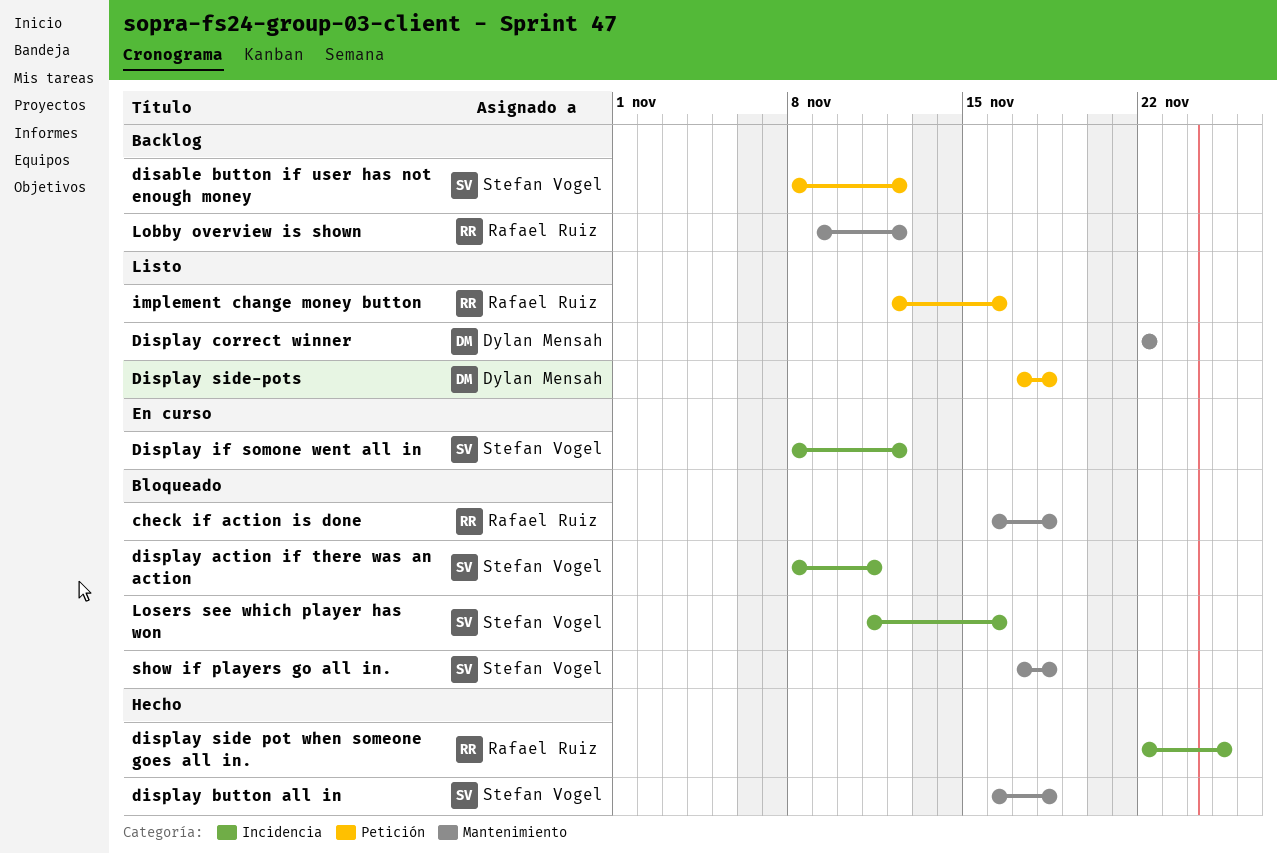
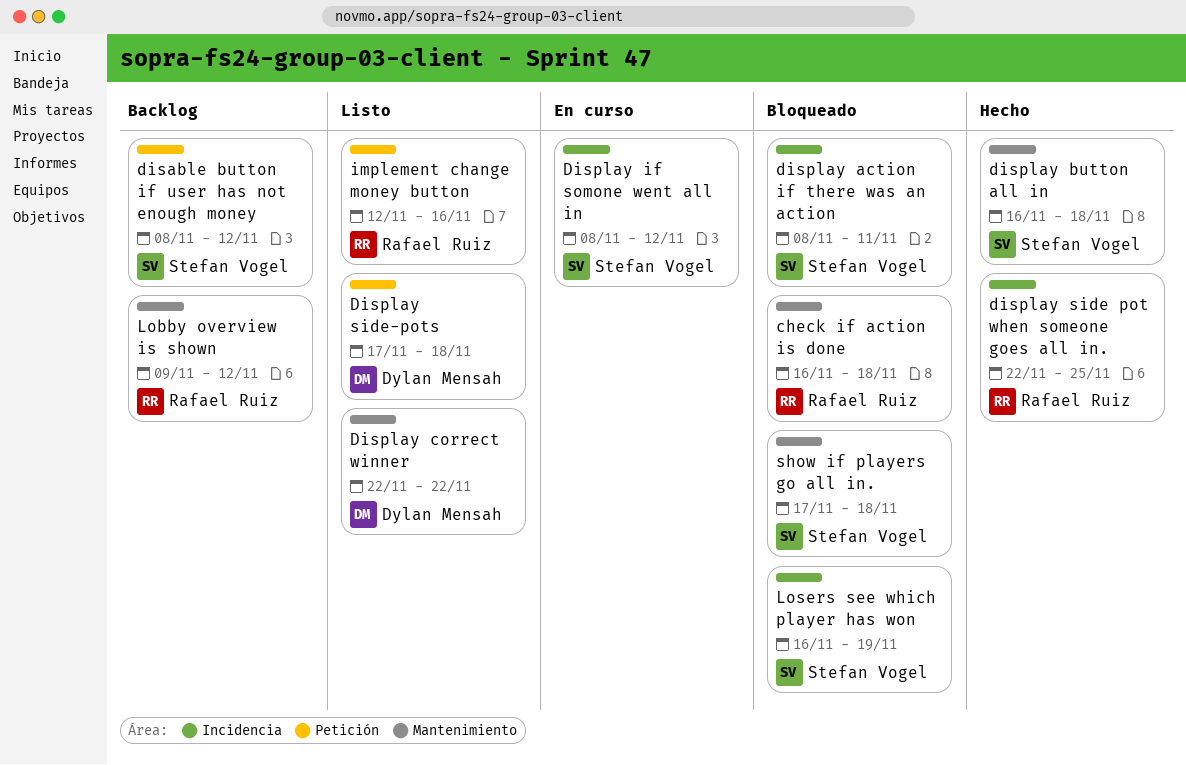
Losers see which player has won, start: Nov 11 -> Nov 16
Losers see which player has won, due: Nov 16 -> Nov 19

